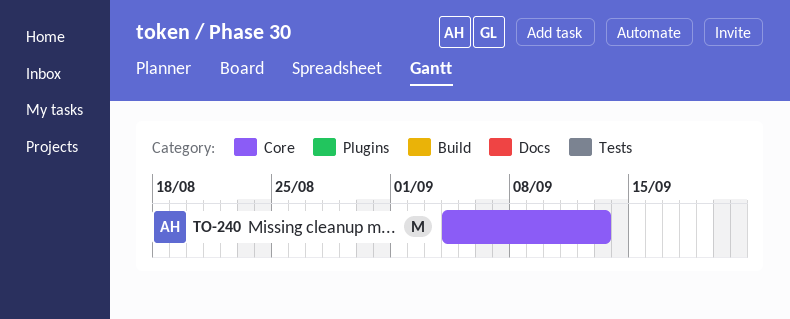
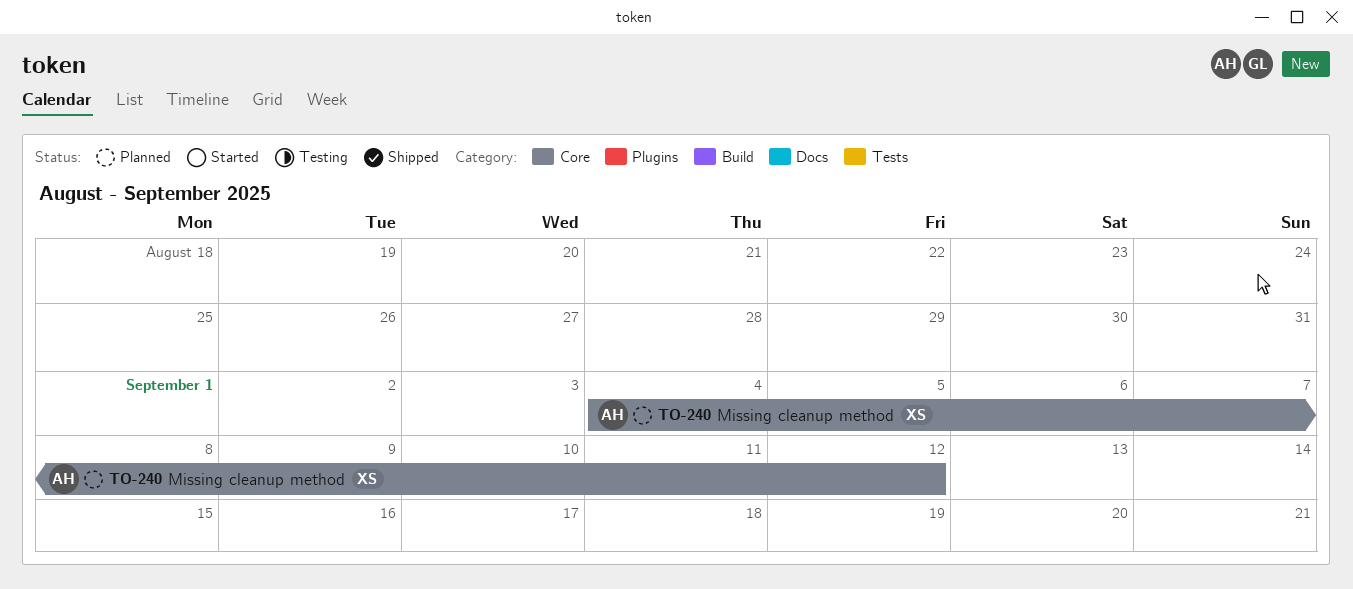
TO-240, estimate: M -> XS
TO-240, due: Sep 13 -> Sep 12

